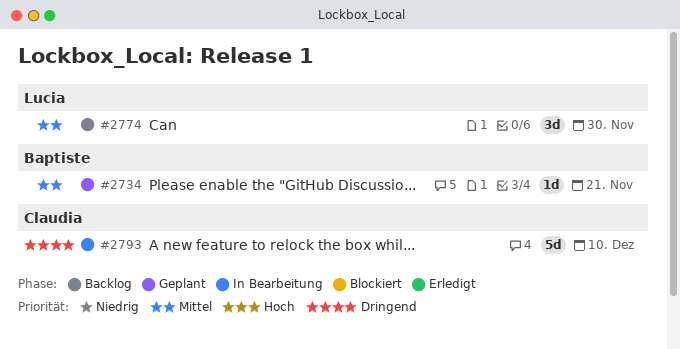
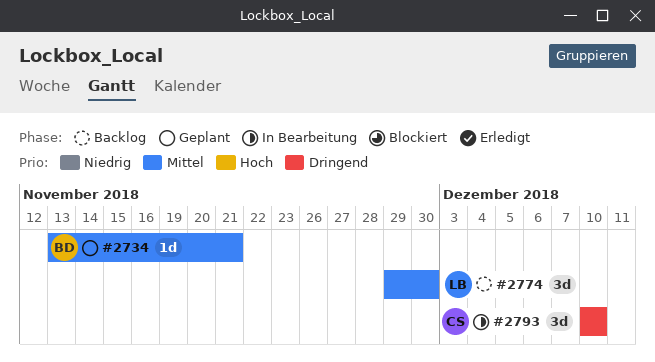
#2793, estimate: 5d -> 3d

